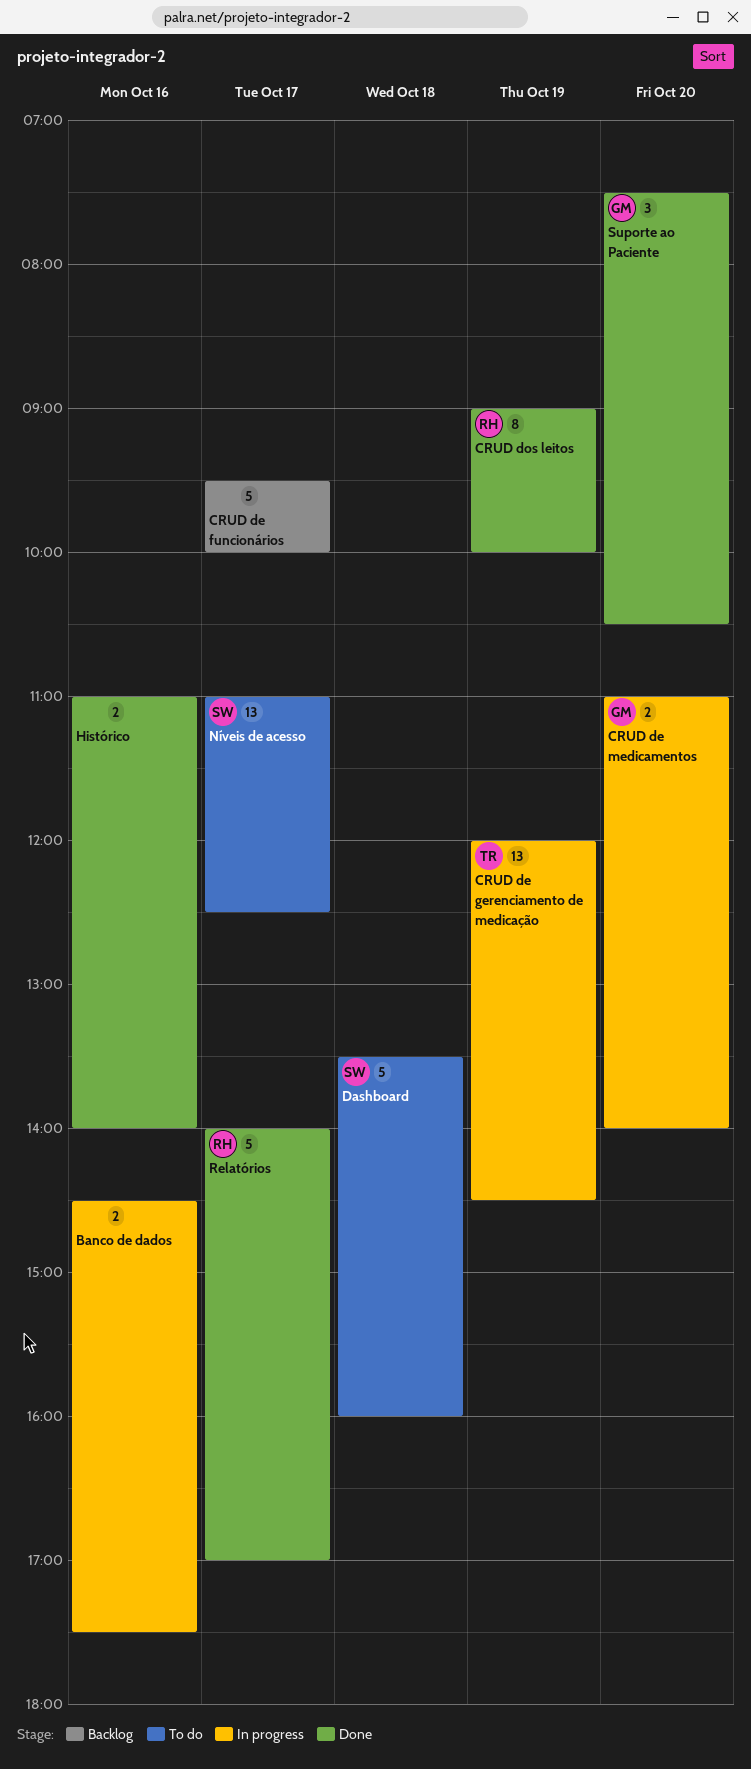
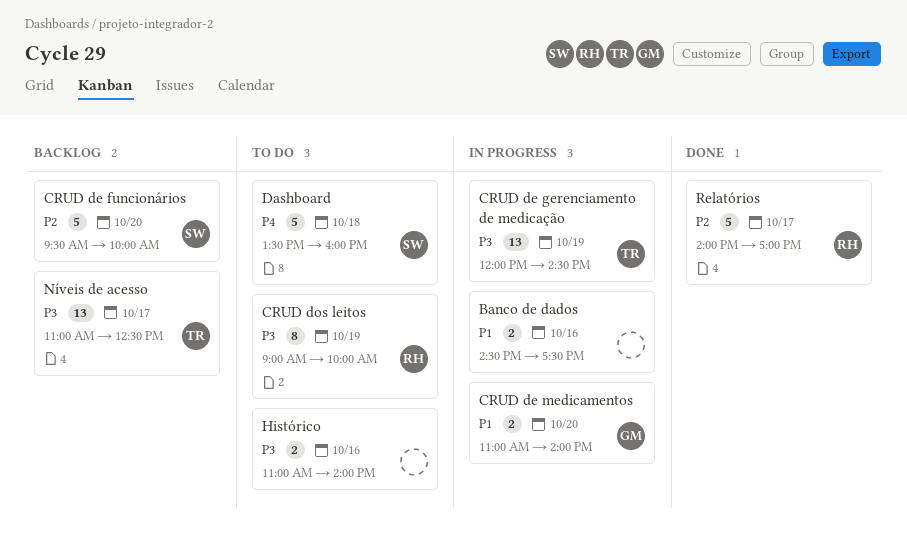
CRUD de funcionários, owner: none -> SW
CRUD de funcionários, day: Oct 17 -> Oct 20
CRUD dos leitos, status: Done -> To do
Histórico, status: Done -> To do
Níveis de acesso, status: To do -> Backlog
Níveis de acesso, owner: SW -> TR
Suporte ao Paciente: present -> none

